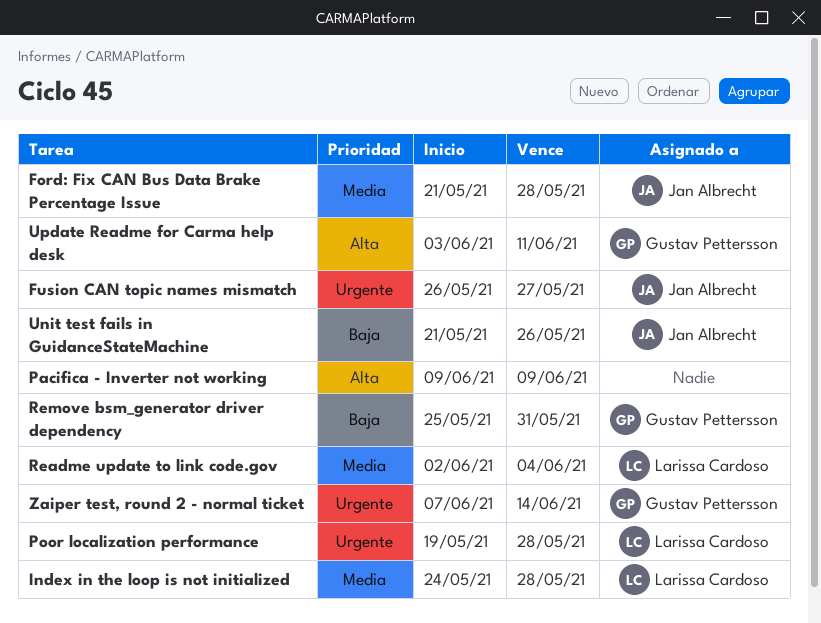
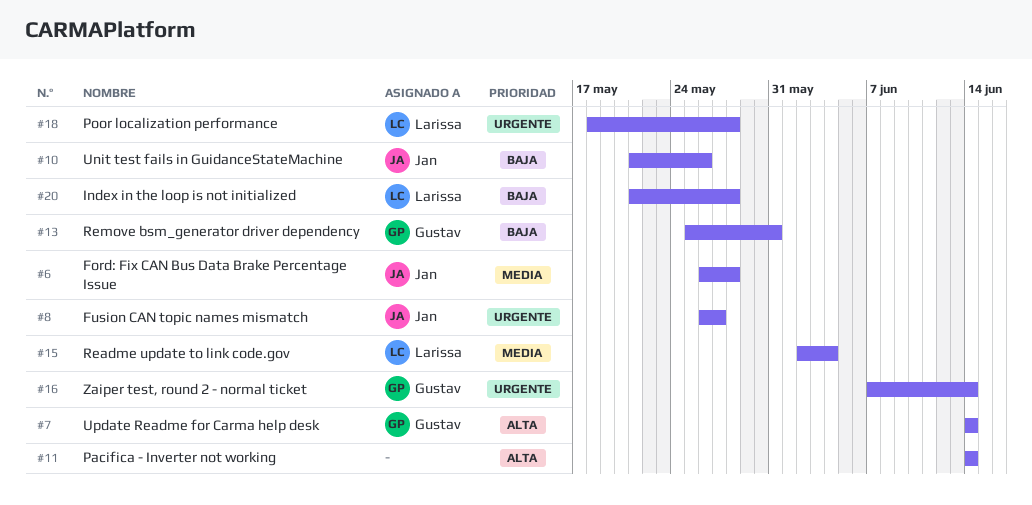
Ford: Fix CAN Bus Data Brake Percentage Issue, start: May 21 -> May 26
Index in the loop is not initialized, priority: Media -> Baja
Index in the loop is not initialized, start: May 24 -> May 21
Pacifica - Inverter not working, start: Jun 9 -> Jun 14
Pacifica - Inverter not working, due: Jun 9 -> Jun 14
Poor localization performance, start: May 19 -> May 18
Update Readme for Carma help desk, start: Jun 3 -> Jun 14
Update Readme for Carma help desk, due: Jun 11 -> Jun 14

